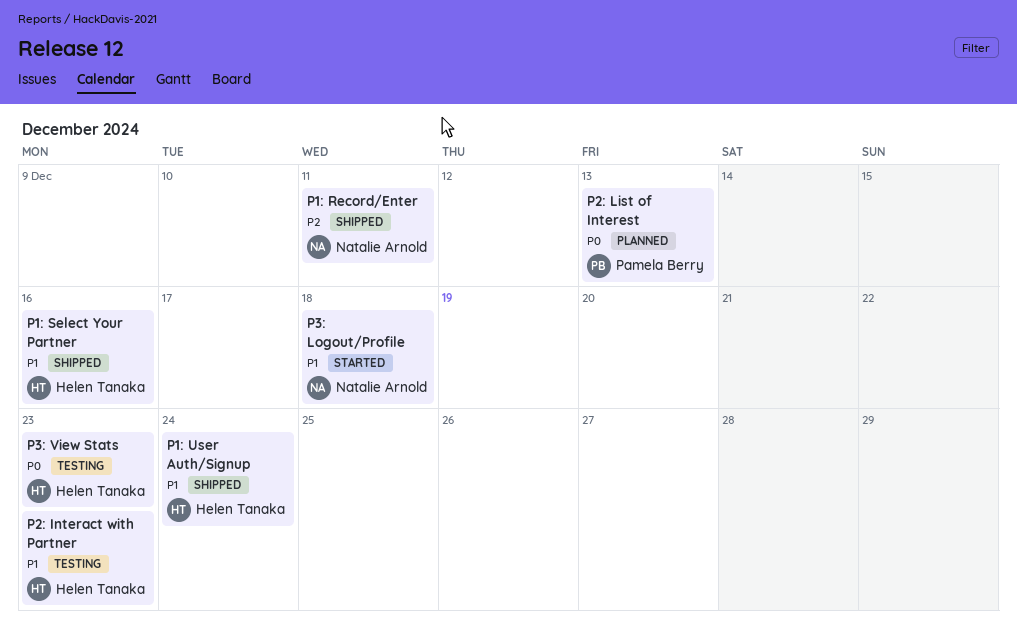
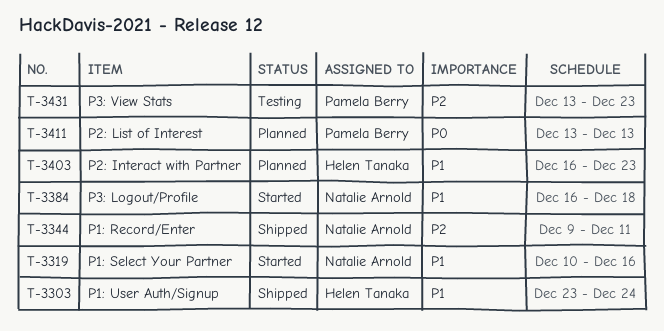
P1: Select Your Partner, status: Shipped -> Started
P1: Select Your Partner, owner: Helen Tanaka -> Natalie Arnold
P2: Interact with Partner, status: Testing -> Planned
P3: View Stats, owner: Helen Tanaka -> Pamela Berry
P3: View Stats, priority: P0 -> P2

